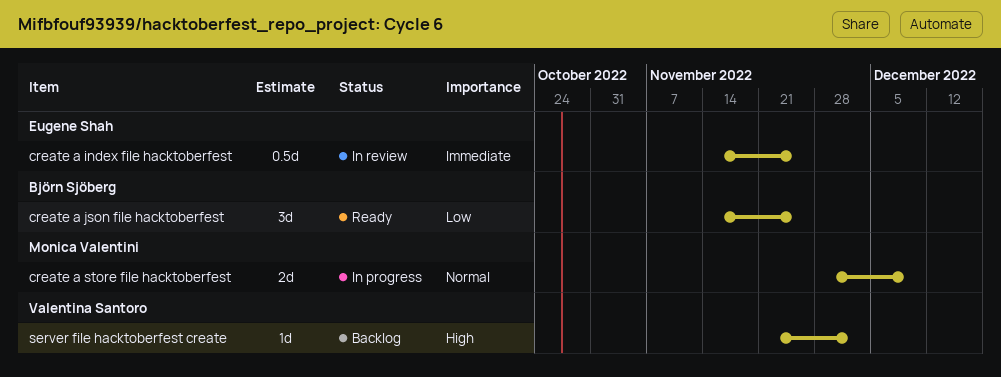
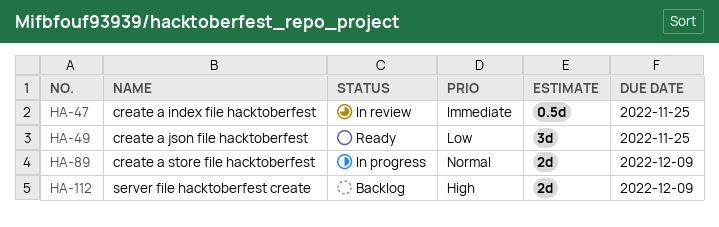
server file hacktoberfest create, estimate: 1d -> 2d
server file hacktoberfest create, due: Dec 2 -> Dec 9

